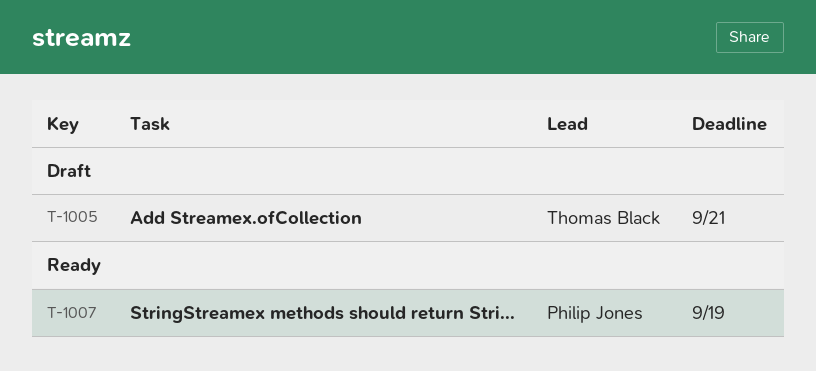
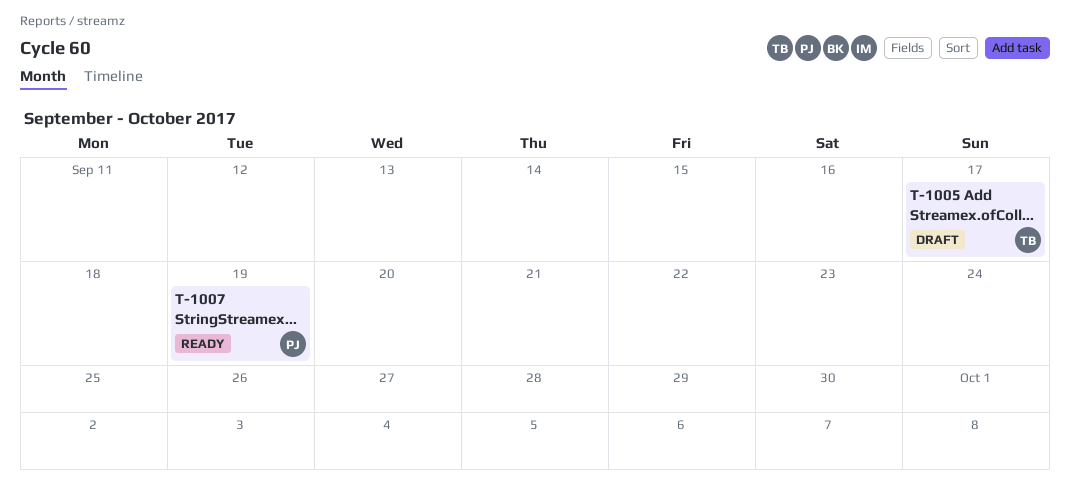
T-1005, due: Sep 21 -> Sep 17

